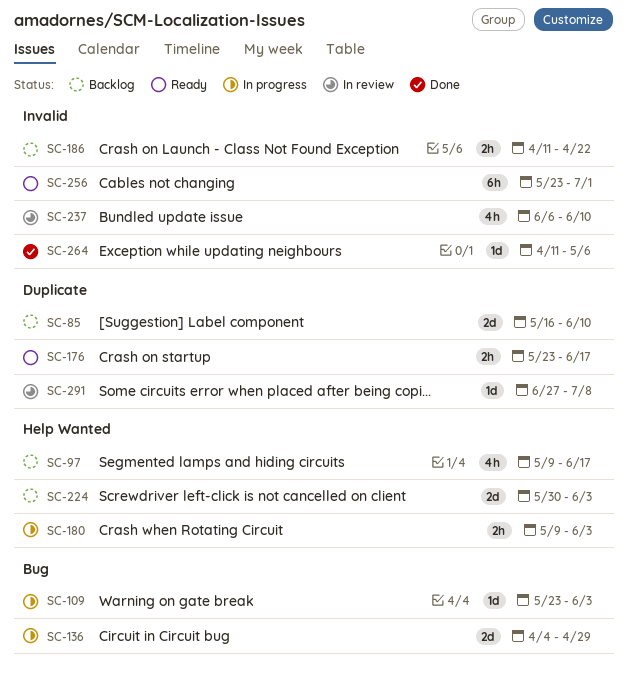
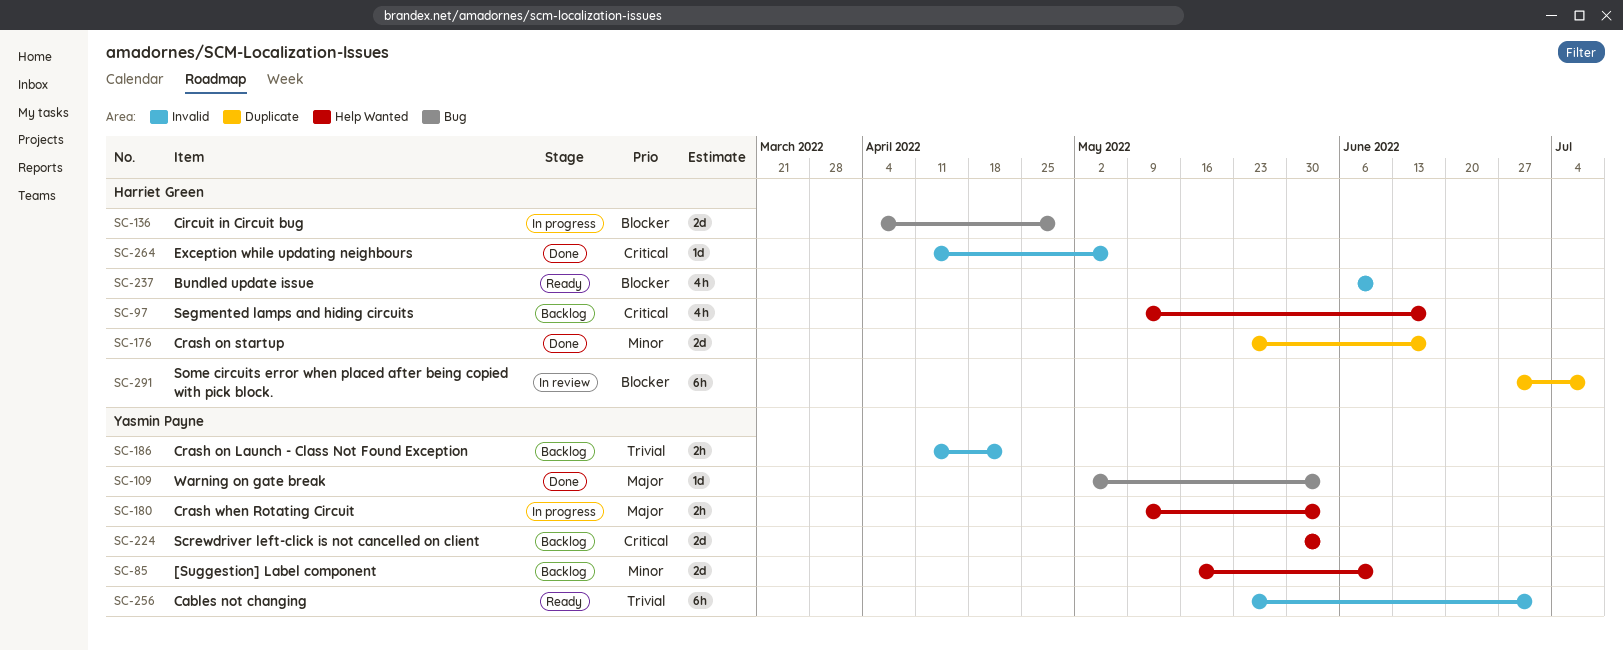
SC-85, label: Duplicate -> Help Wanted
SC-109, status: In progress -> Done
SC-109, start: May 23 -> May 2
SC-176, status: Ready -> Done
SC-176, estimate: 2h -> 2d
SC-237, status: In review -> Ready
SC-291, estimate: 1d -> 6h

